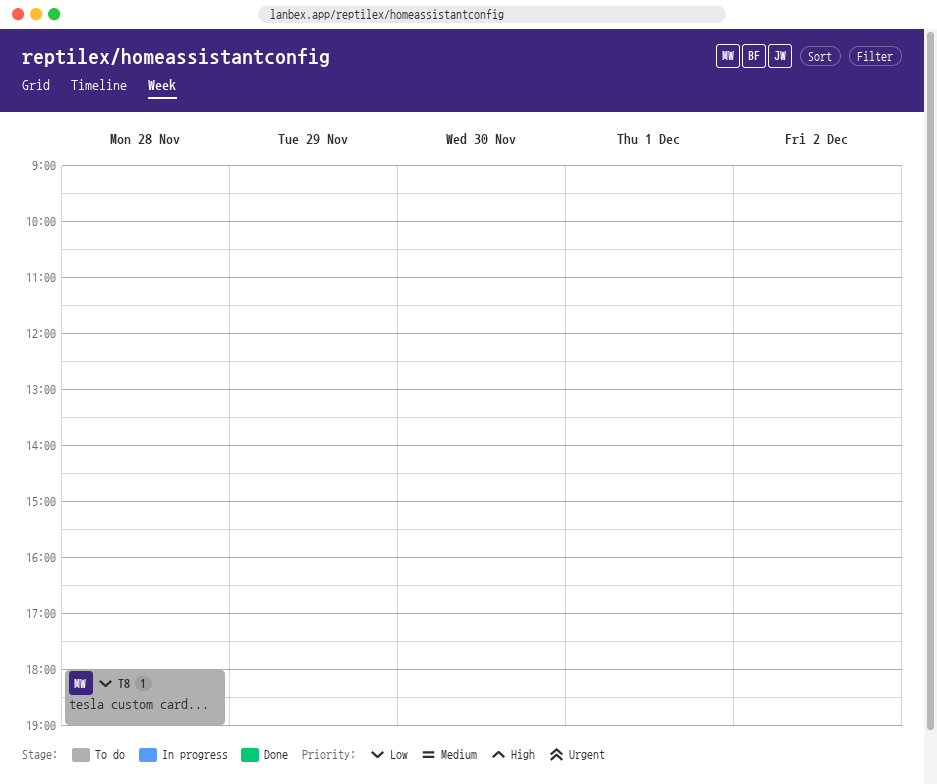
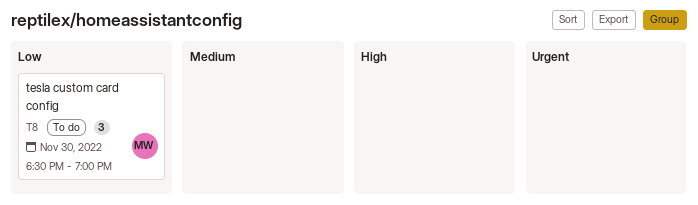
T8, estimate: 1 -> 3
T8, day: Nov 28 -> Nov 30
T8, begins: 18:00 -> 18:30

